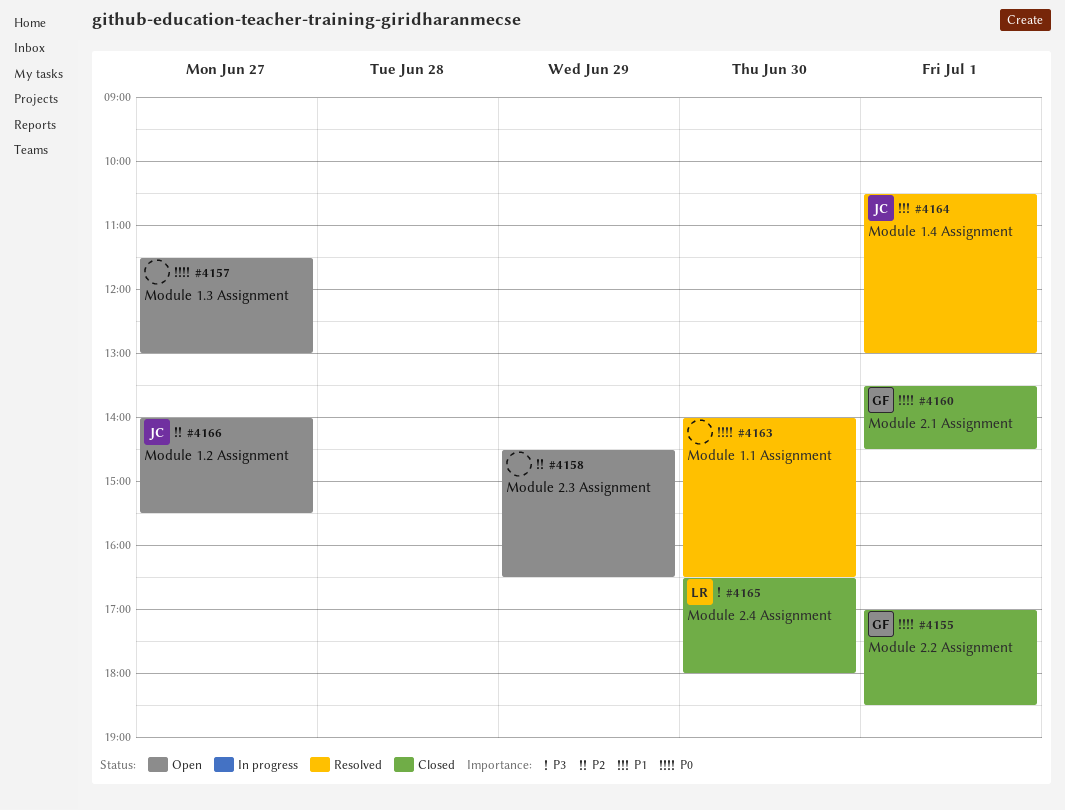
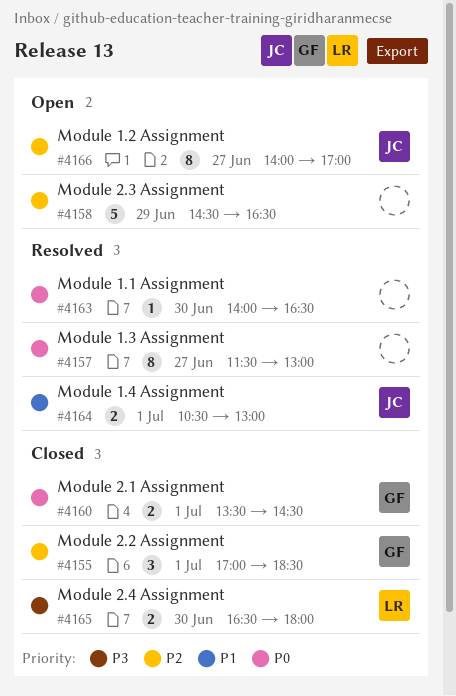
#4155, priority: P0 -> P2
#4157, status: Open -> Resolved
#4166, ends: 15:30 -> 17:00

